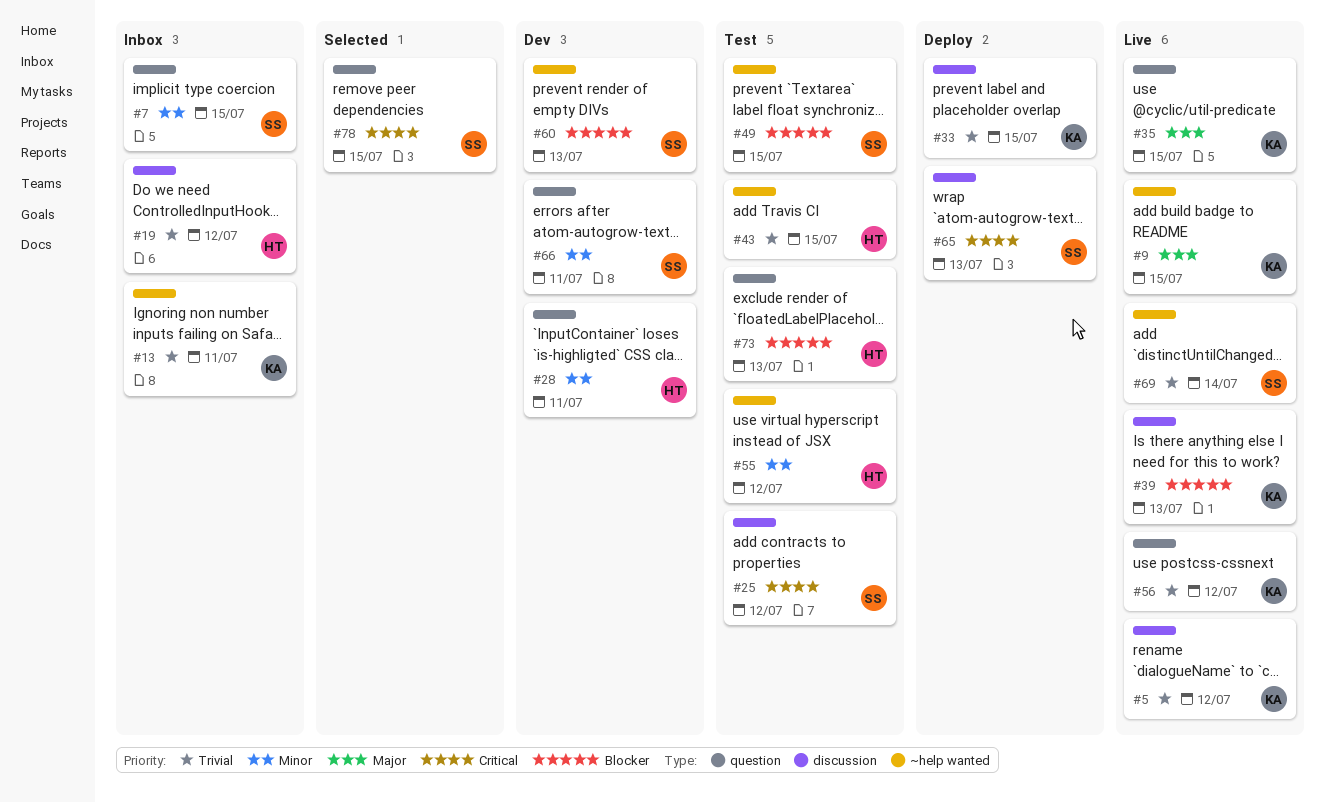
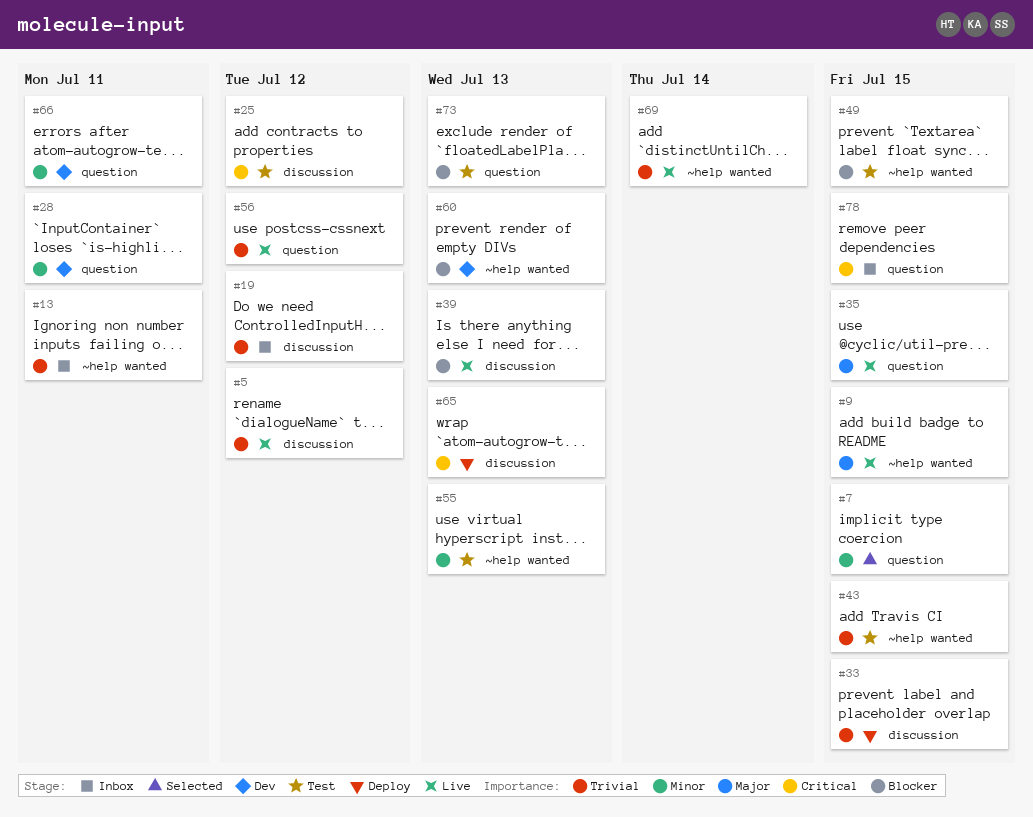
#7, status: Inbox -> Selected
#55, due: Jul 12 -> Jul 13
#78, status: Selected -> Inbox

